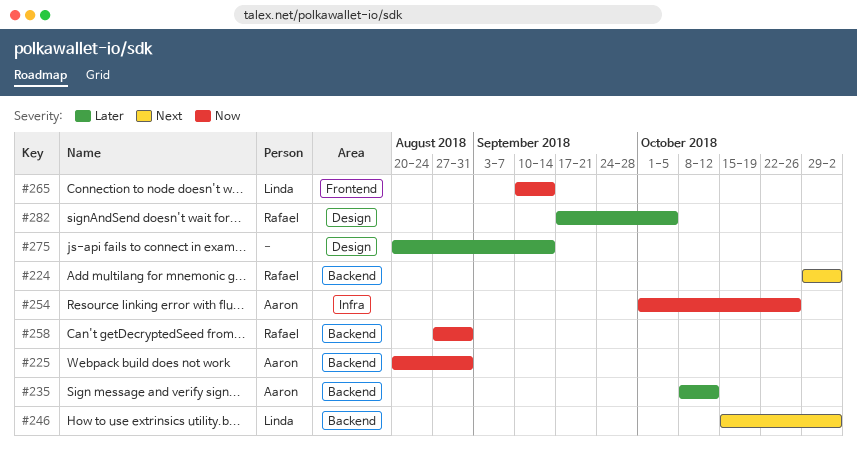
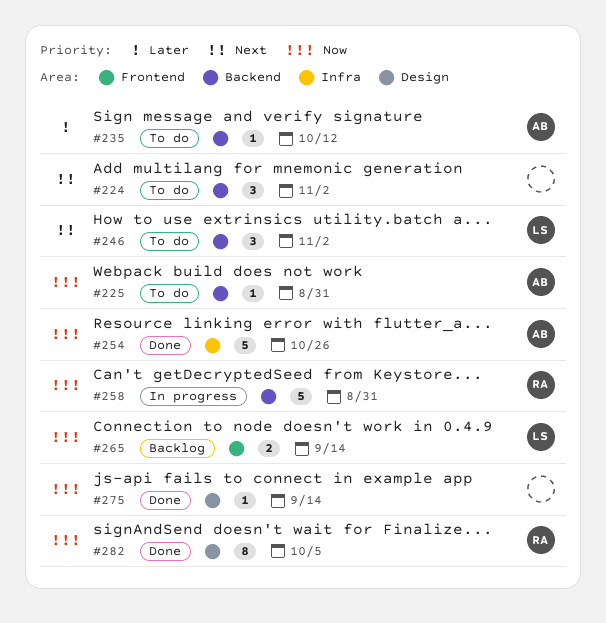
#224, owner: Rafael -> none
#275, priority: Later -> Now
#282, priority: Later -> Now

